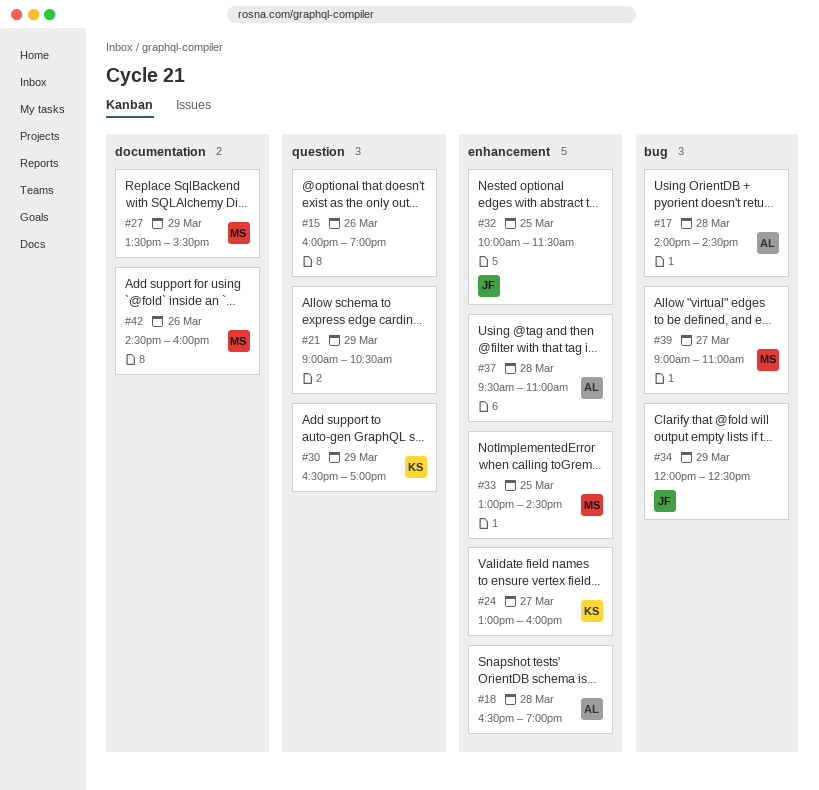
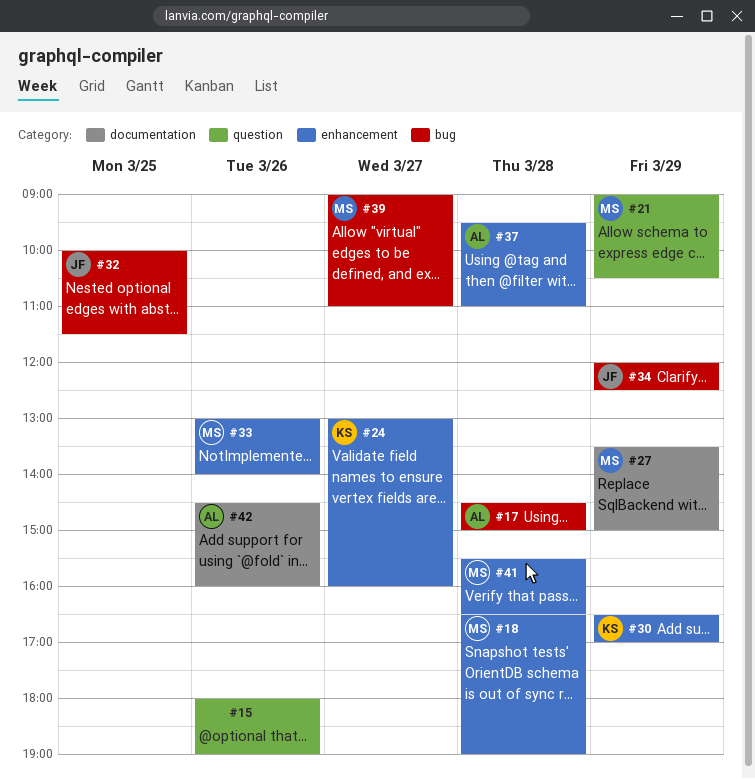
#15, begins: 16:00 -> 18:00
#17, begins: 14:00 -> 14:30
#17, ends: 14:30 -> 15:00
#18, owner: AL -> MS
#21, owner: none -> MS
#27, ends: 15:30 -> 15:00
#30, label: question -> enhancement
#32, label: enhancement -> bug
#33, day: Mar 25 -> Mar 26
#33, ends: 14:30 -> 14:00
#41: none -> present
#42, owner: MS -> AL

